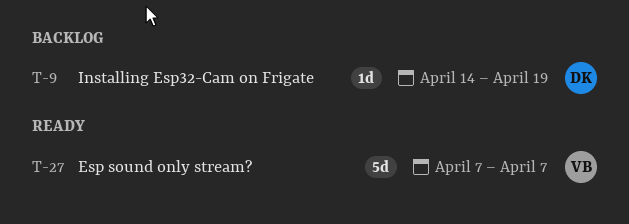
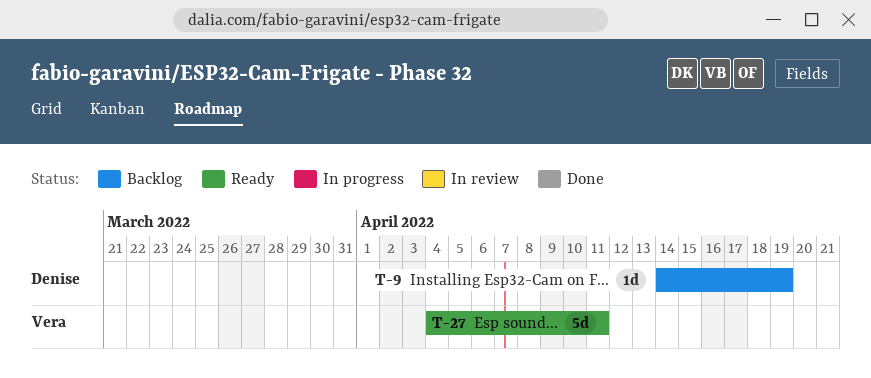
T-27, start: Apr 7 -> Apr 4
T-27, due: Apr 7 -> Apr 11

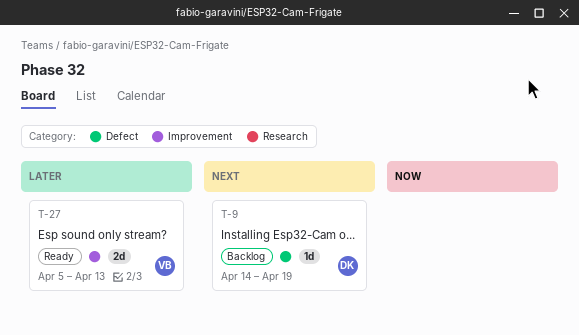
T-27, estimate: 5d -> 2d
T-27, start: Apr 4 -> Apr 5
T-27, due: Apr 11 -> Apr 13

